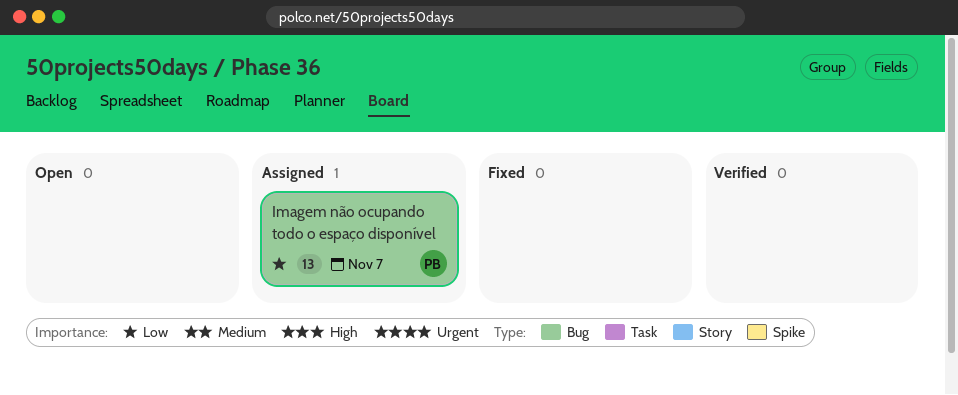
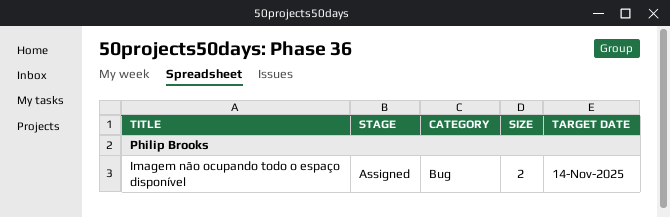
Imagem não ocupando todo o espaço disponível, estimate: 13 -> 2
Imagem não ocupando todo o espaço disponível, due: Nov 7 -> Nov 14

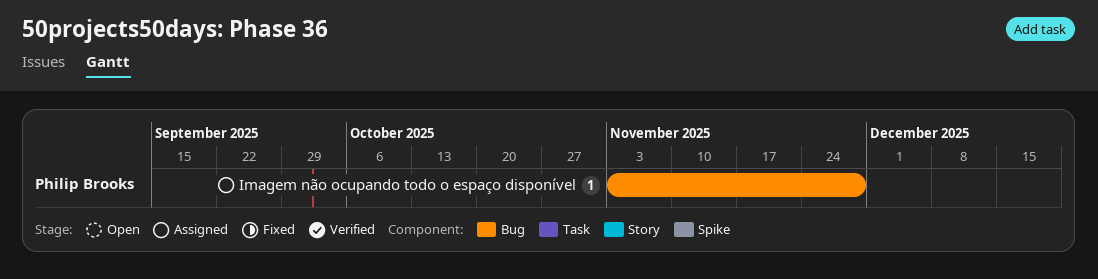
Imagem não ocupando todo o espaço disponível, estimate: 2 -> 1
Imagem não ocupando todo o espaço disponível, due: Nov 14 -> Nov 28

